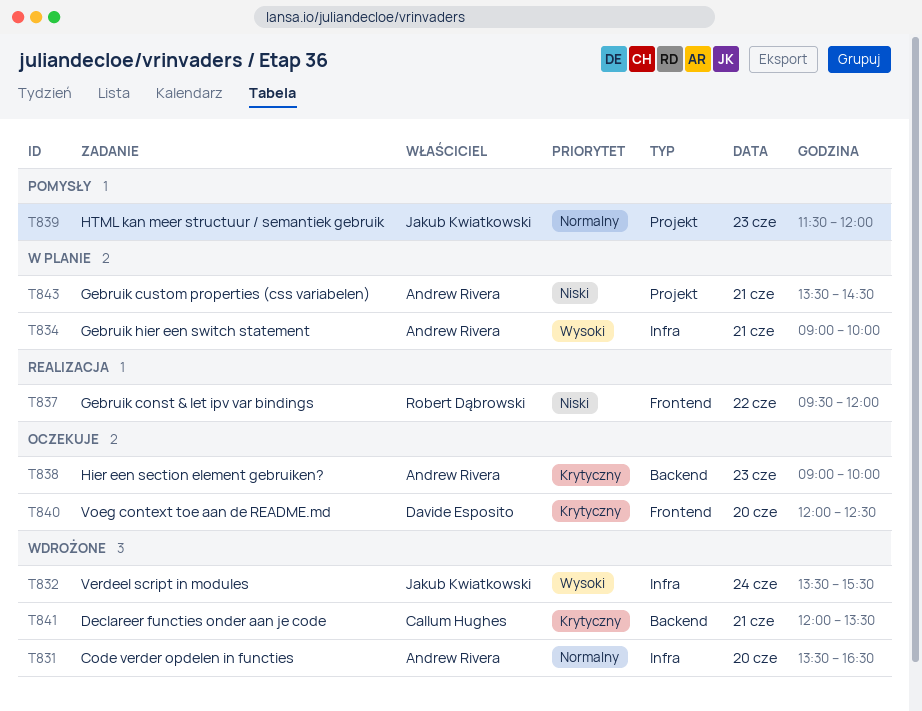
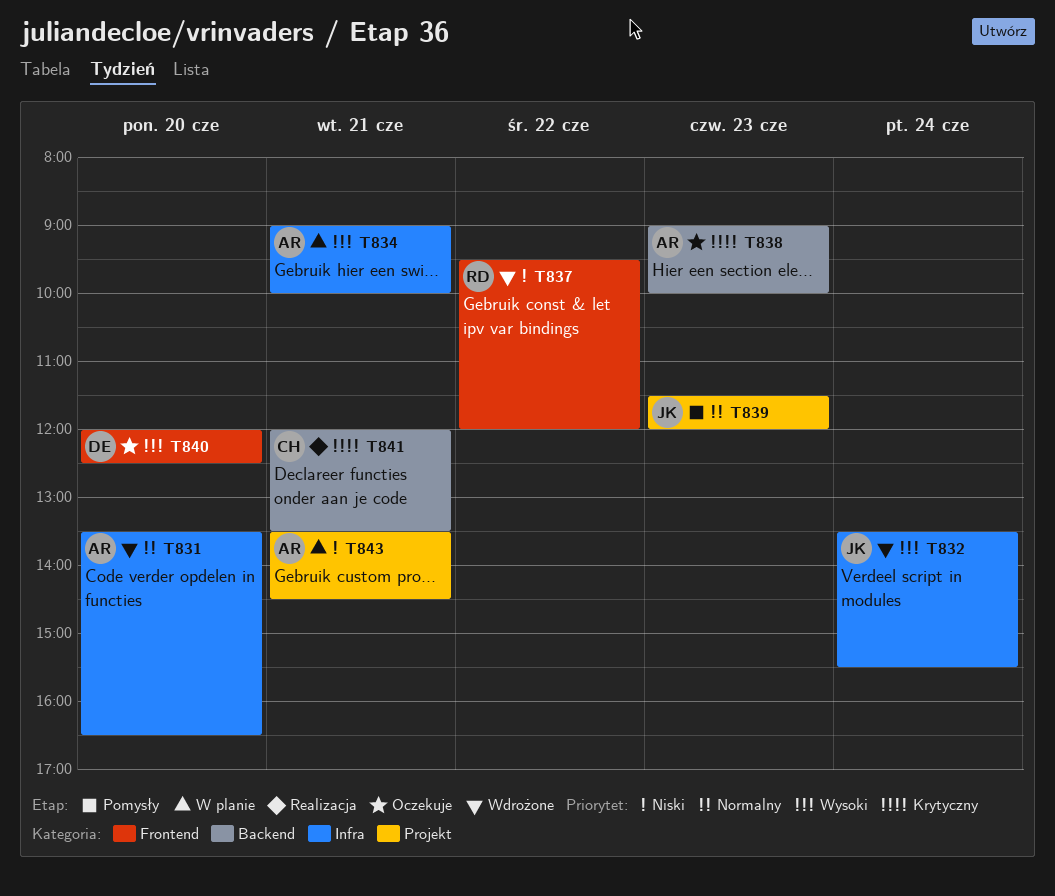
T837, status: Realizacja -> Wdrożone
T840, priority: Krytyczny -> Wysoki
T841, status: Wdrożone -> Realizacja

